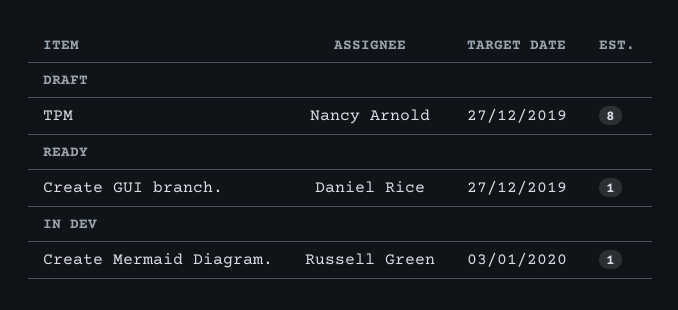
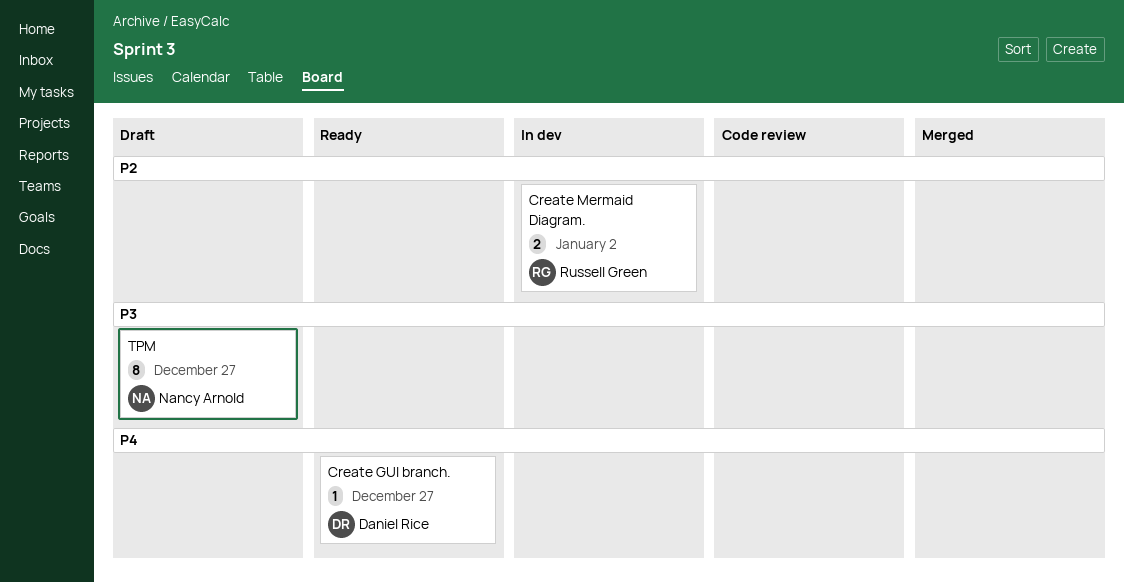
Create Mermaid Diagram., estimate: 1 -> 2
Create Mermaid Diagram., due: Jan 3 -> Jan 2

